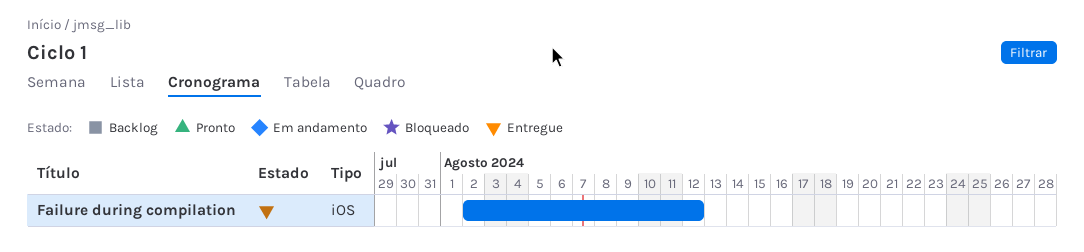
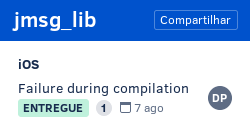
Failure during compilation, due: Aug 12 -> Aug 7

